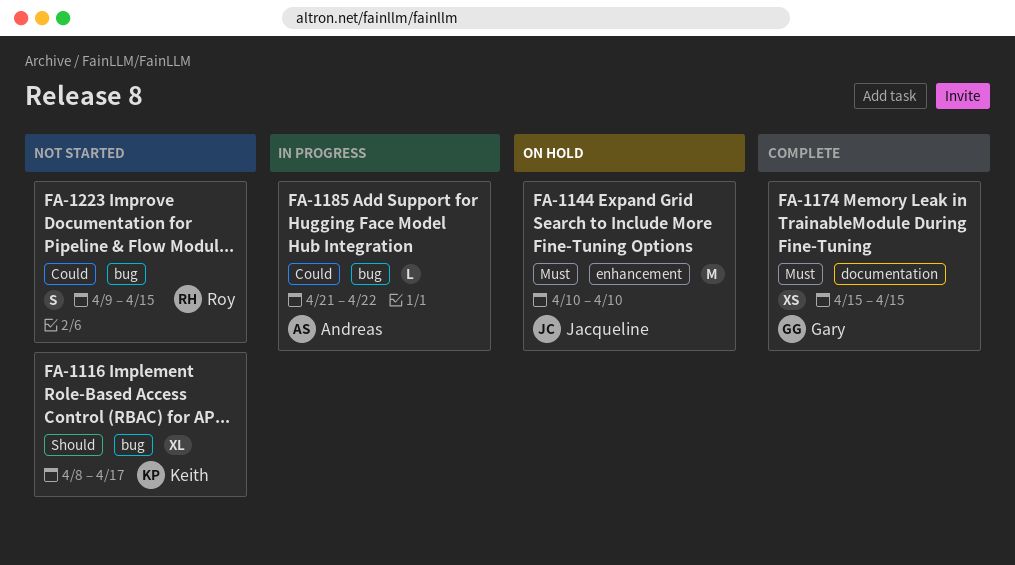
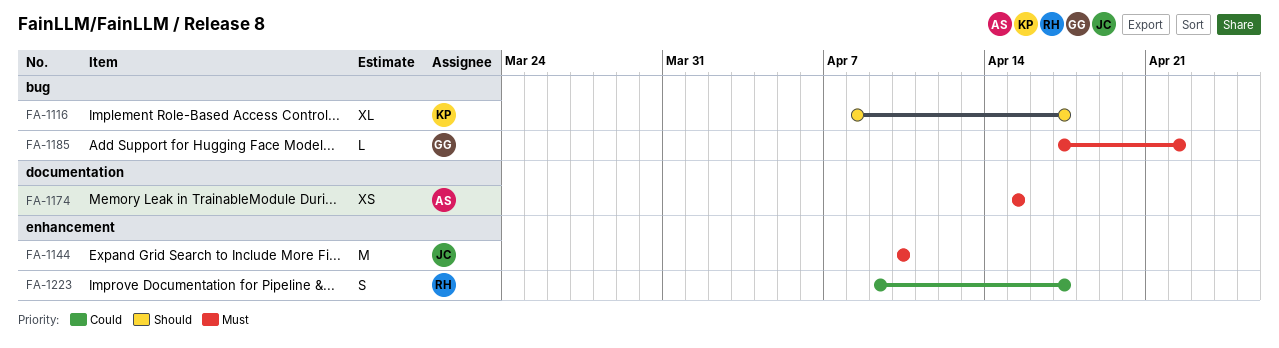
FA-1174, owner: Gary -> Andreas
FA-1185, owner: Andreas -> Gary
FA-1185, priority: Could -> Must
FA-1185, start: Apr 21 -> Apr 17
FA-1223, label: bug -> enhancement
FA-1223, due: Apr 15 -> Apr 17

